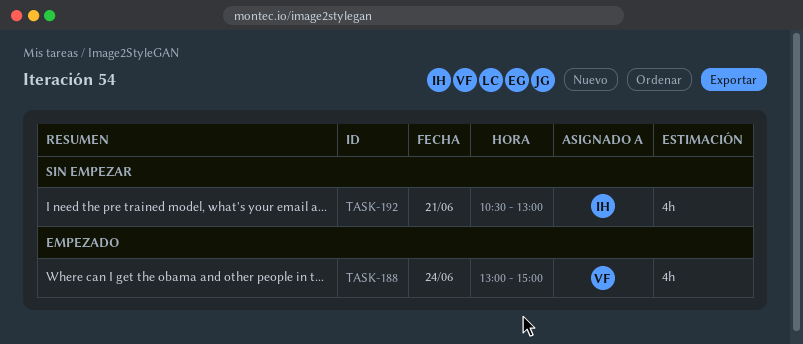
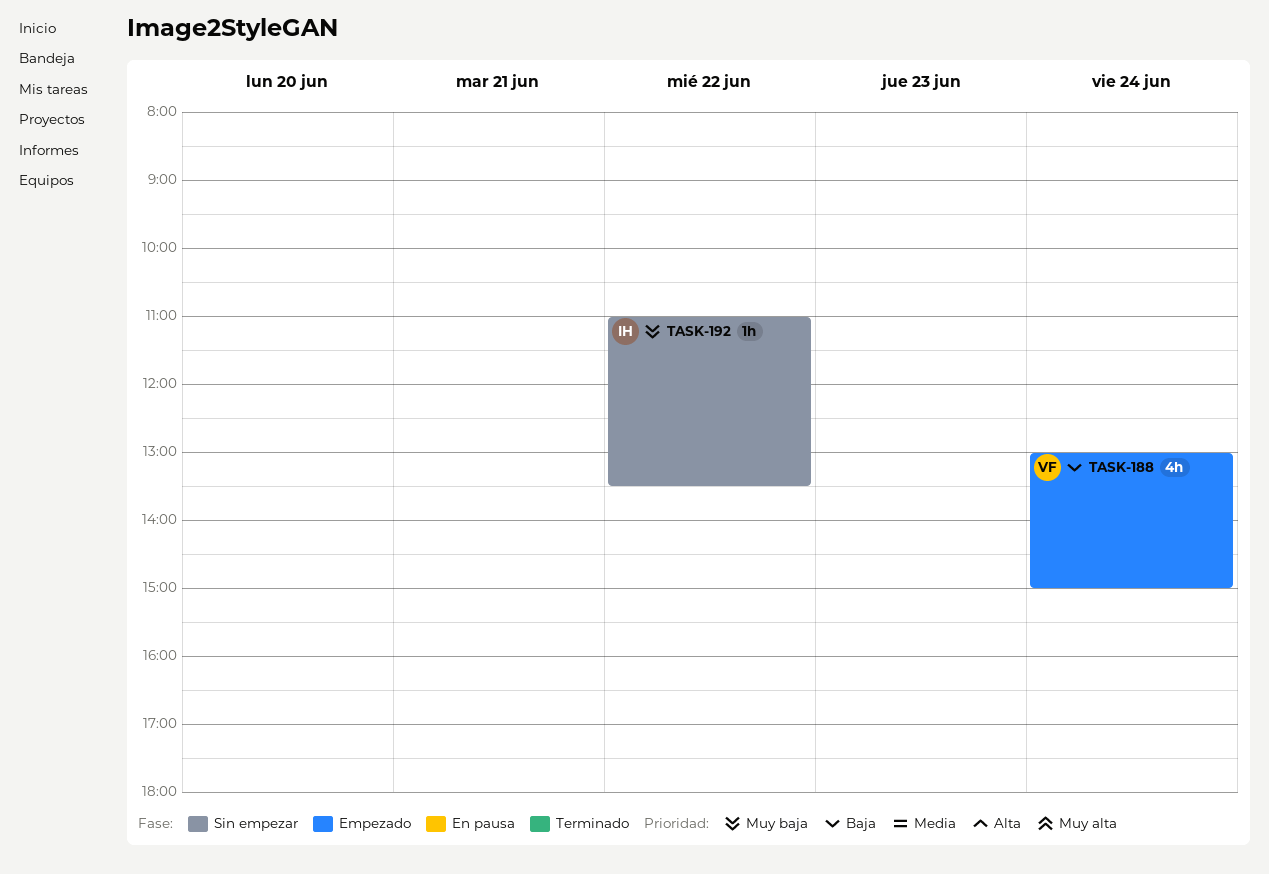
TASK-192, estimate: 4h -> 1h
TASK-192, day: Jun 21 -> Jun 22
TASK-192, begins: 10:30 -> 11:00
TASK-192, ends: 13:00 -> 13:30

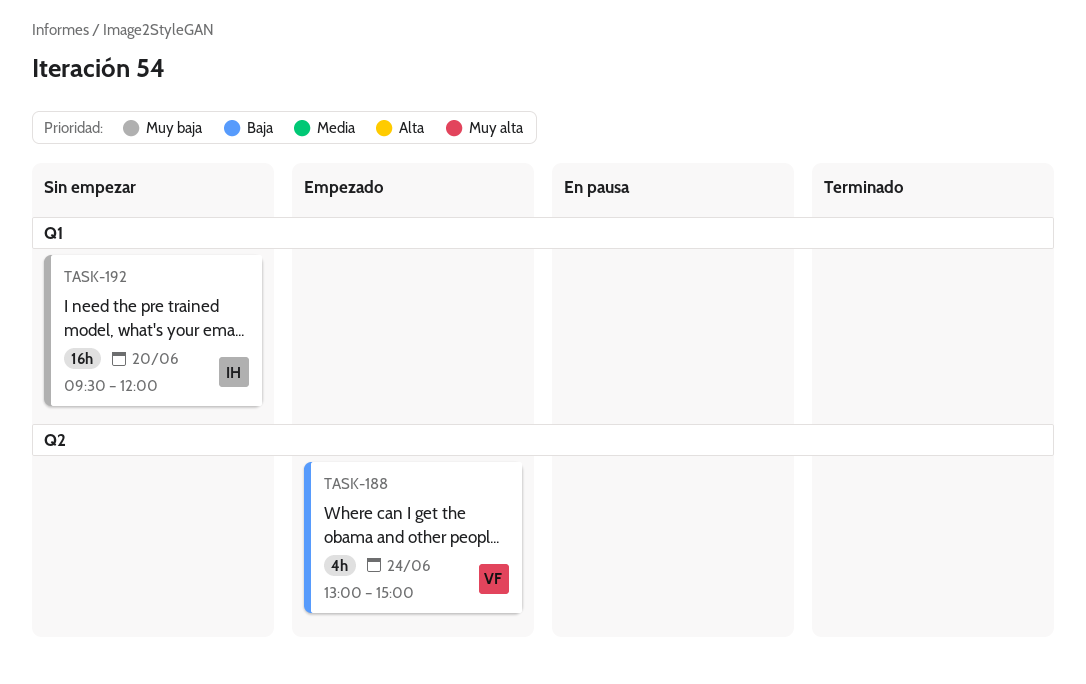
TASK-192, estimate: 1h -> 16h
TASK-192, day: Jun 22 -> Jun 20
TASK-192, begins: 11:00 -> 09:30
TASK-192, ends: 13:30 -> 12:00

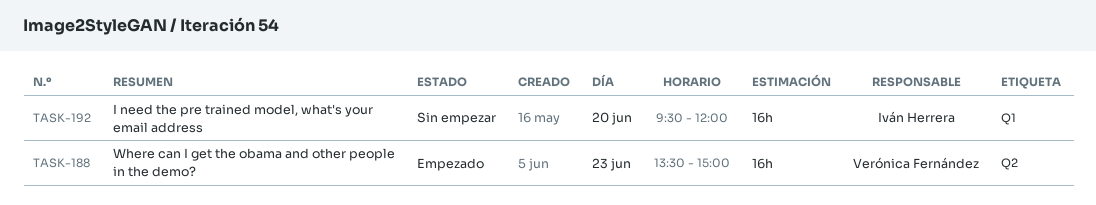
TASK-188, estimate: 4h -> 16h
TASK-188, day: Jun 24 -> Jun 23
TASK-188, begins: 13:00 -> 13:30

